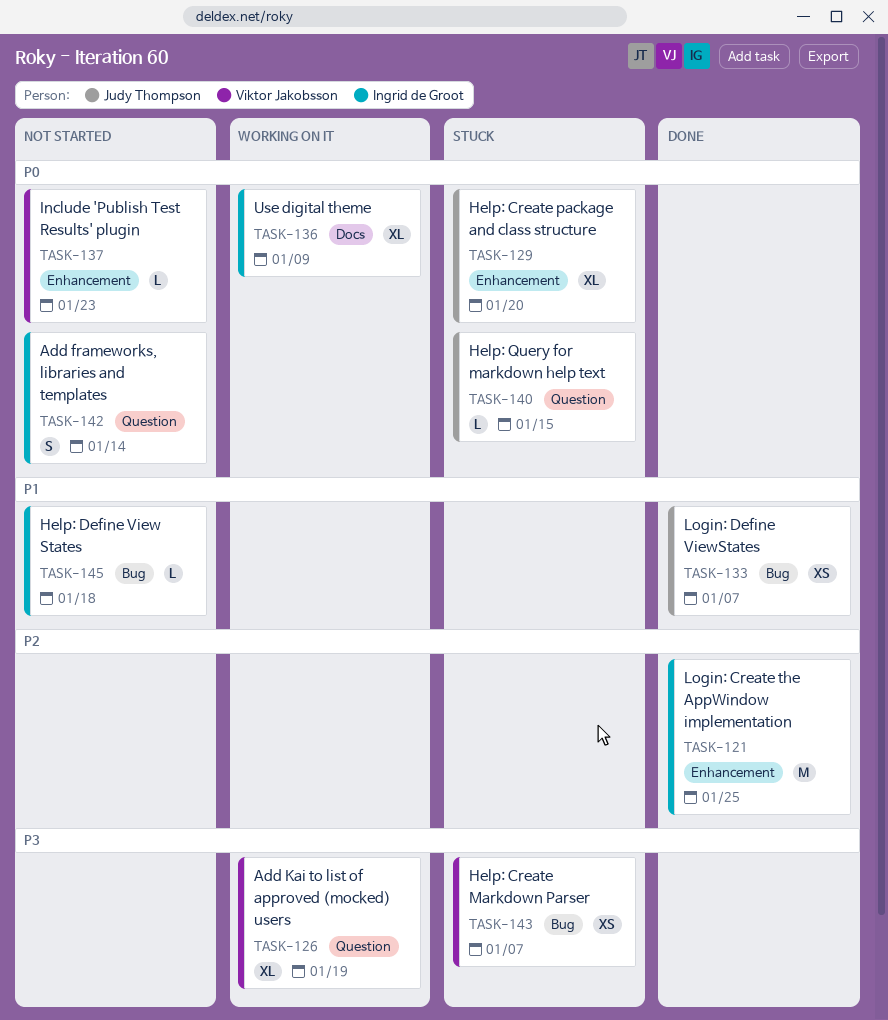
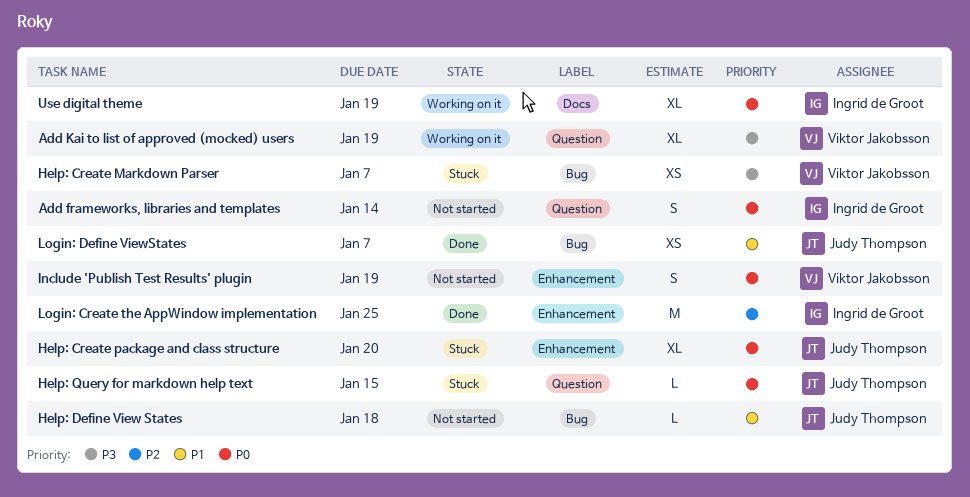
Help: Define View States, owner: Ingrid de Groot -> Judy Thompson
Include 'Publish Test Results' plugin, estimate: L -> S
Include 'Publish Test Results' plugin, due: Jan 23 -> Jan 19
Use digital theme, due: Jan 9 -> Jan 19

